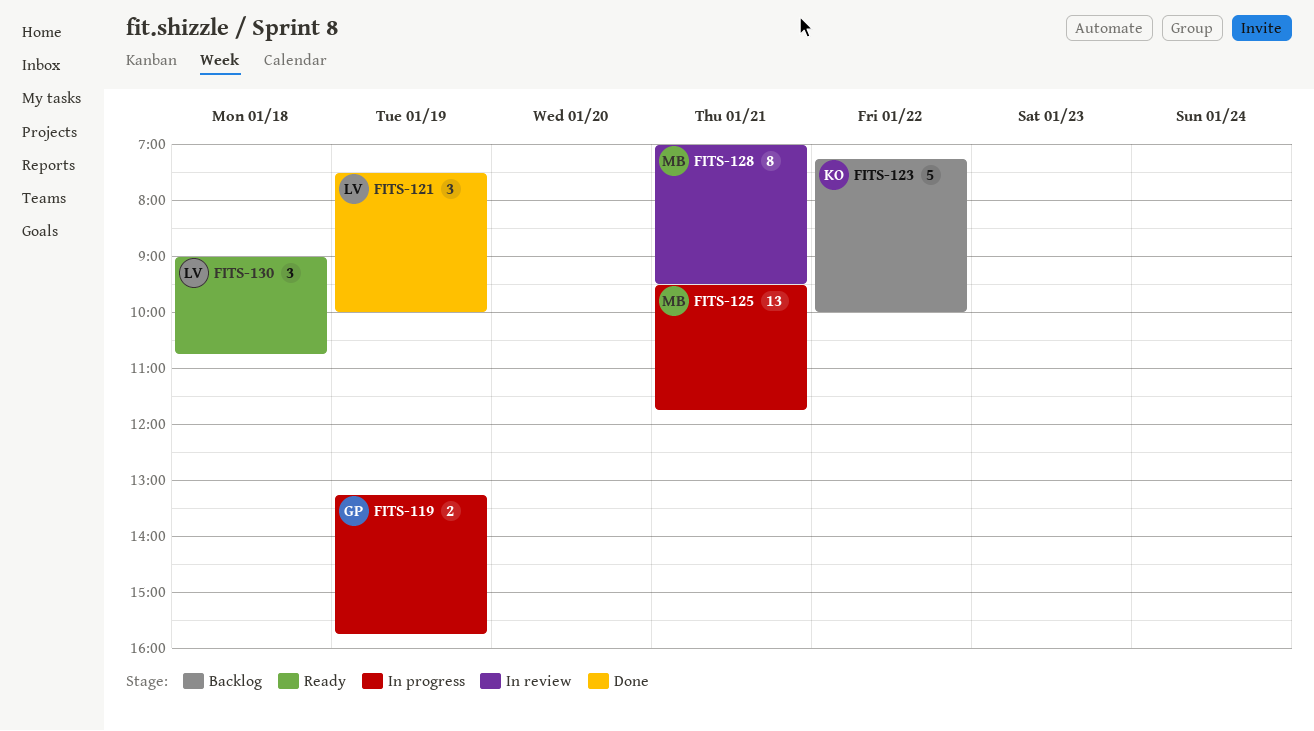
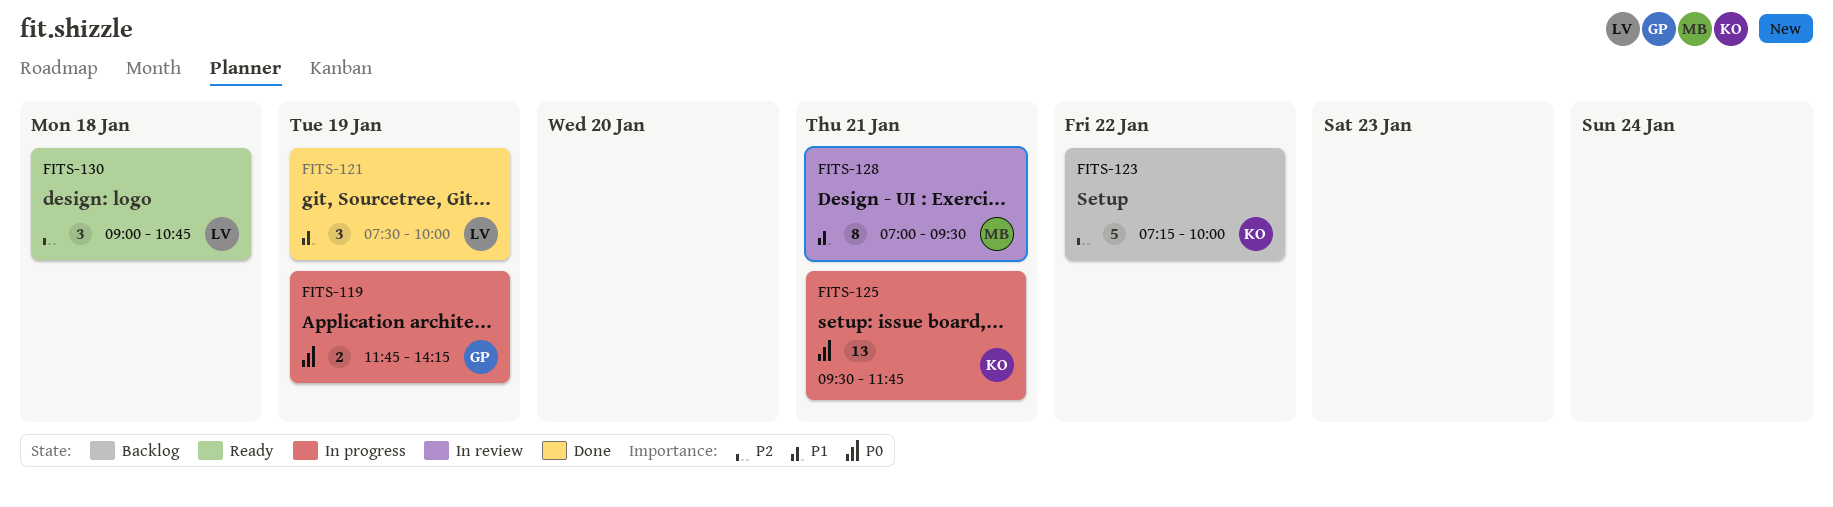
FITS-119, begins: 13:15 -> 11:45
FITS-119, ends: 15:45 -> 14:15
FITS-125, owner: MB -> KO

